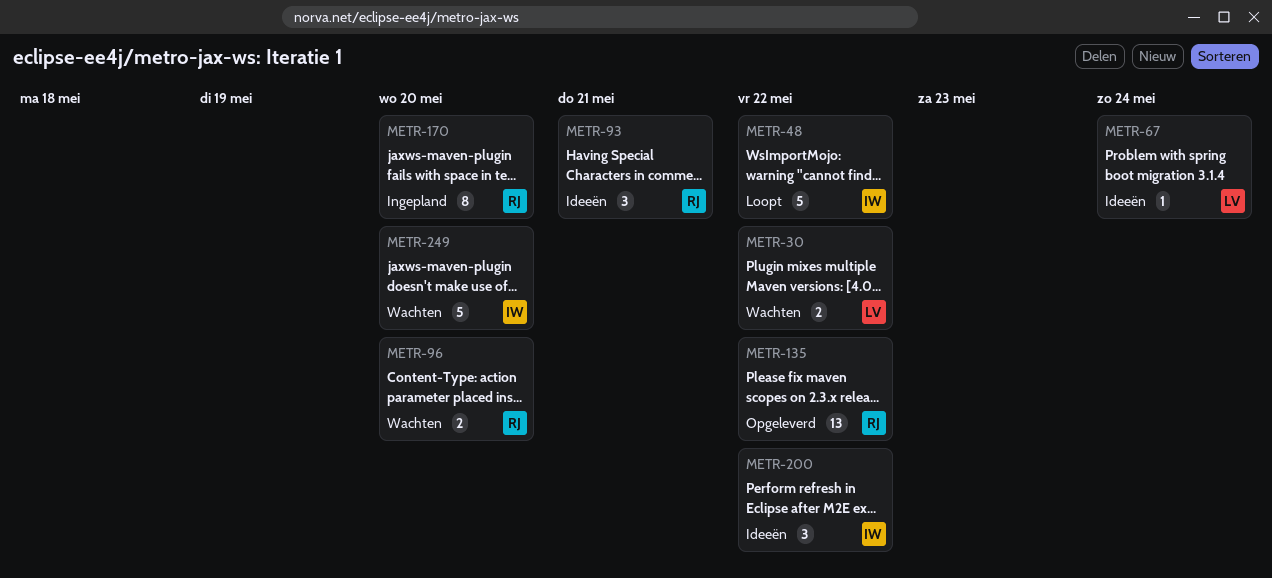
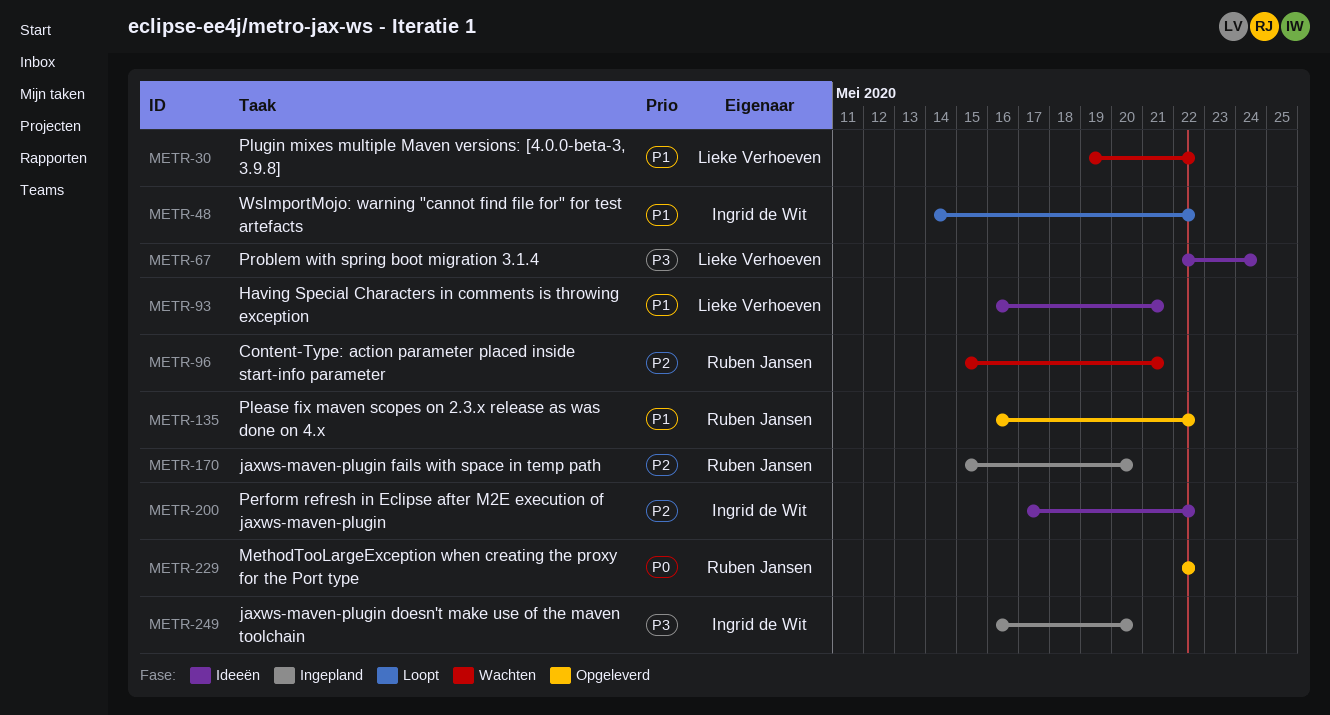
METR-93, owner: Ruben Jansen -> Lieke Verhoeven
METR-96, due: May 20 -> May 21
METR-229: none -> present
METR-249, status: Wachten -> Ingepland

